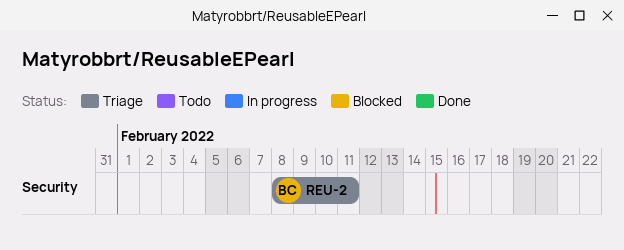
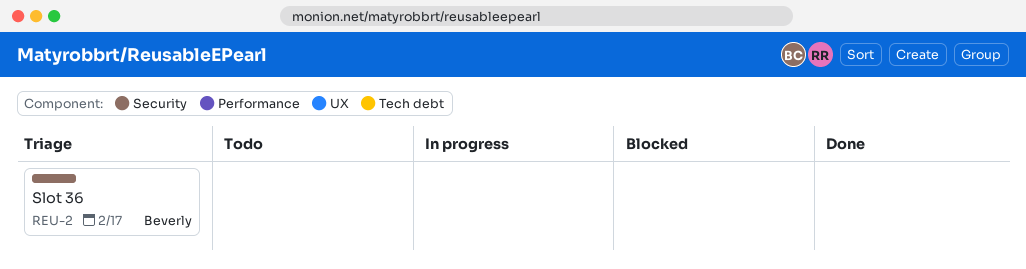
REU-2, due: Feb 11 -> Feb 17

